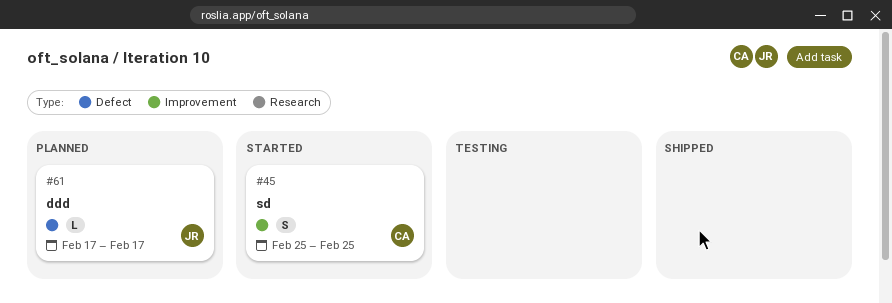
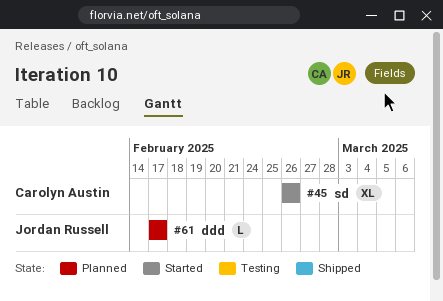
#45, estimate: S -> XL
#45, start: Feb 25 -> Feb 26
#45, due: Feb 25 -> Feb 26

